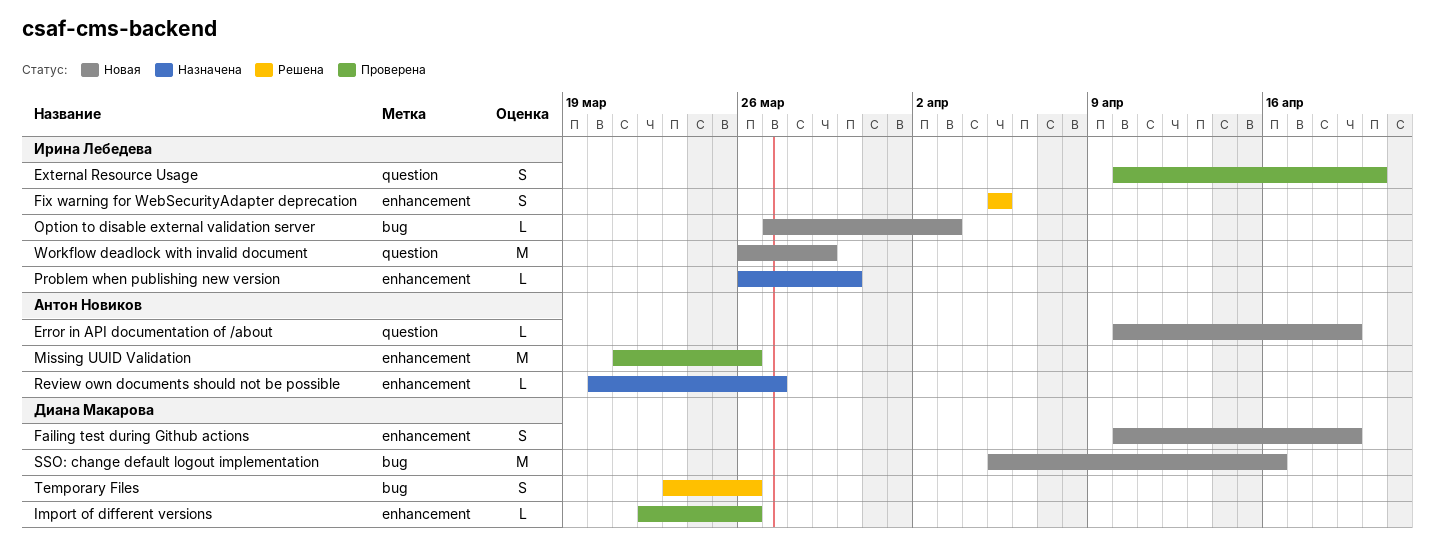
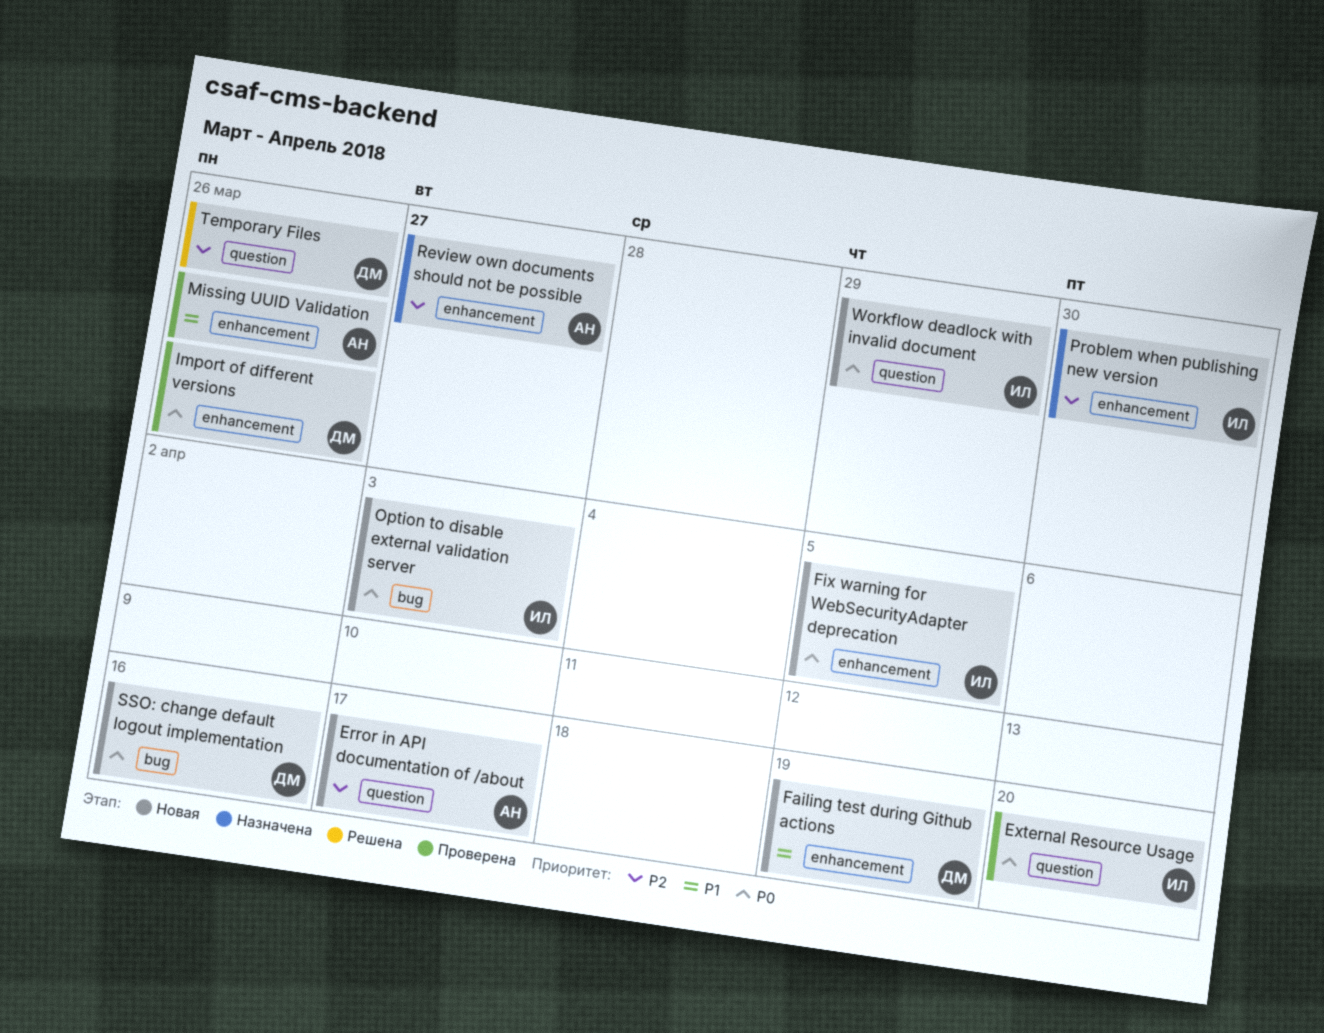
Error in API documentation of /about, due: Apr 19 -> Apr 17
Fix warning for WebSecurityAdapter deprecation, status: Решена -> Новая
Temporary Files, label: bug -> question

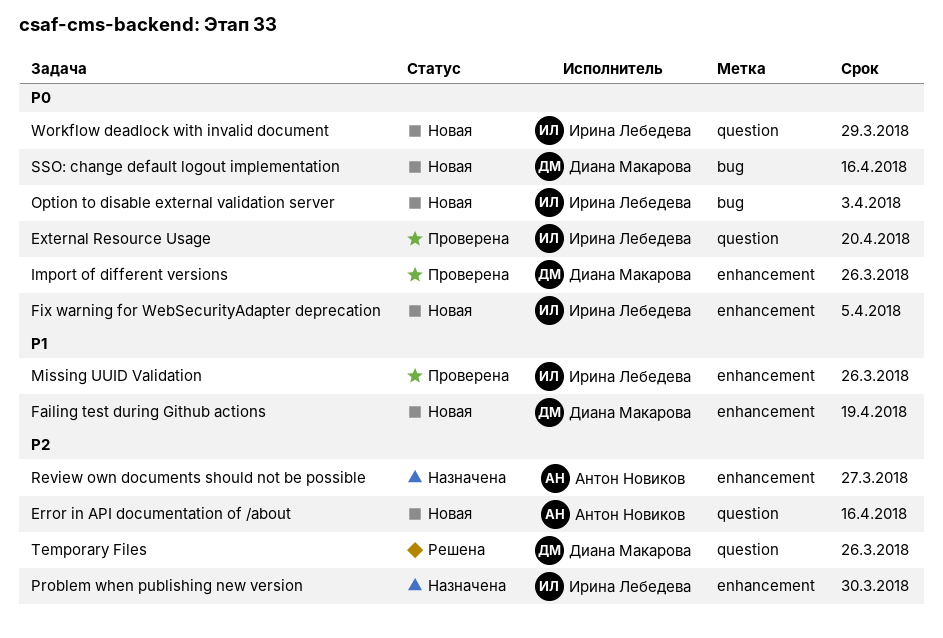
Error in API documentation of /about, due: Apr 17 -> Apr 16
Missing UUID Validation, owner: Антон Новиков -> Ирина Лебедева

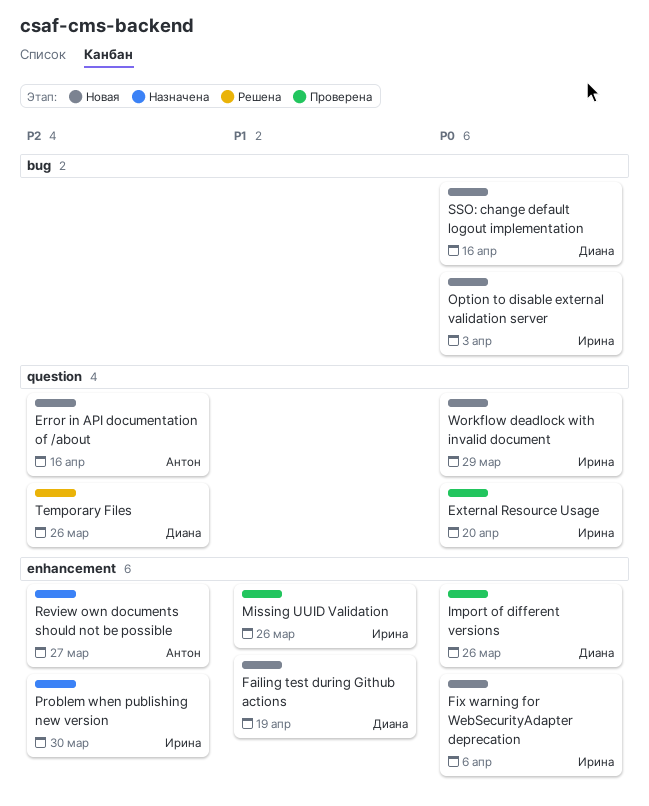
Fix warning for WebSecurityAdapter deprecation, due: Apr 5 -> Apr 6

